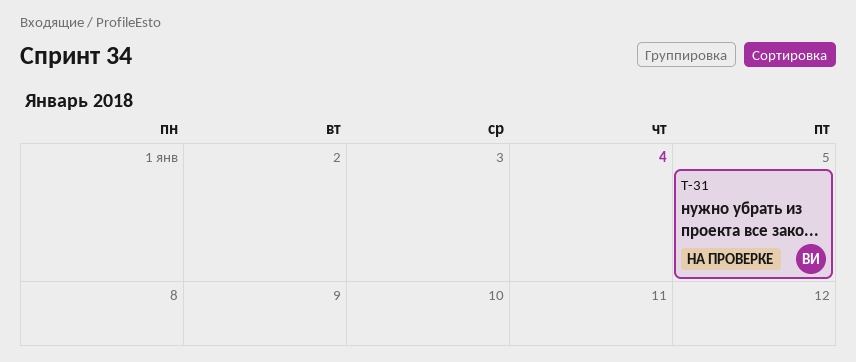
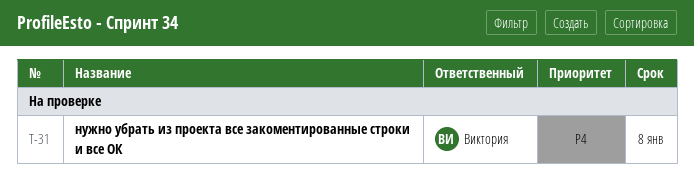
T-31, due: Jan 5 -> Jan 8

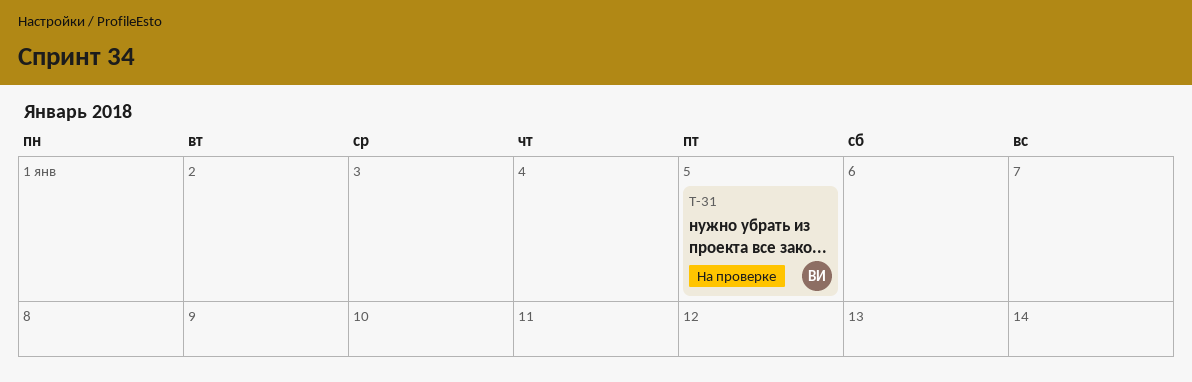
T-31, due: Jan 8 -> Jan 5

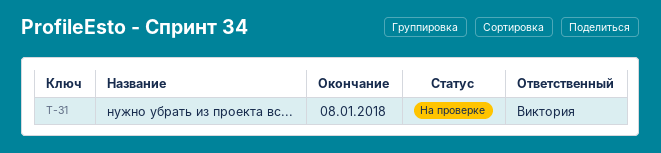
T-31, due: Jan 5 -> Jan 8

